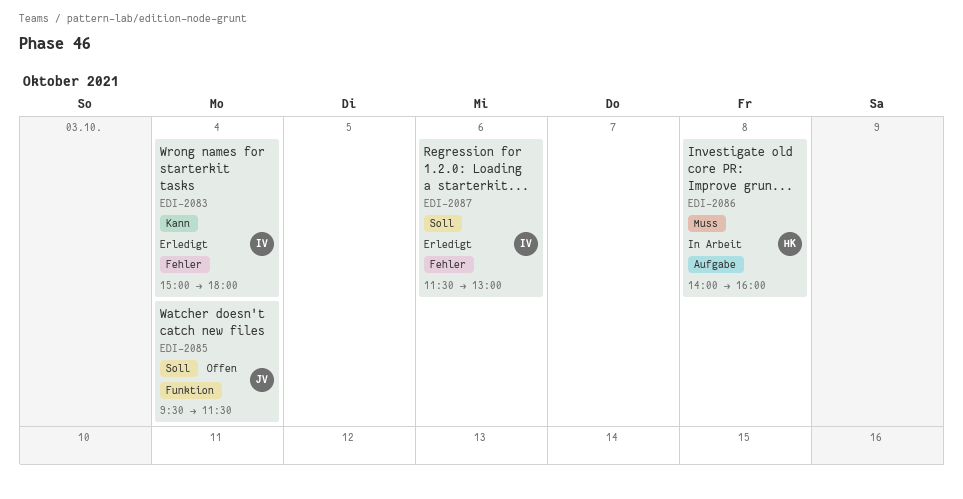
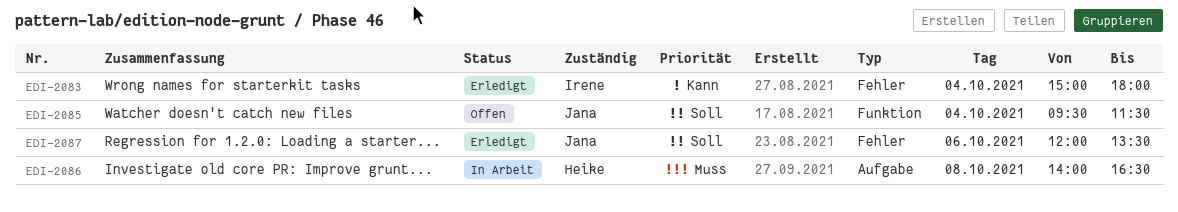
EDI-2086, ends: 16:00 -> 16:30
EDI-2087, owner: Irene -> Jana
EDI-2087, begins: 11:30 -> 12:00
EDI-2087, ends: 13:00 -> 13:30

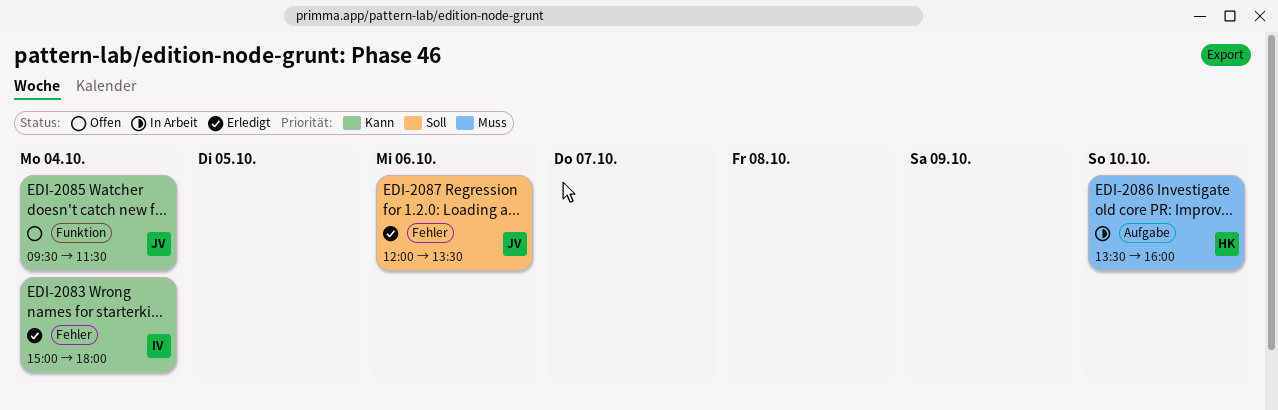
EDI-2085, priority: Soll -> Kann
EDI-2086, day: Oct 8 -> Oct 10
EDI-2086, begins: 14:00 -> 13:30
EDI-2086, ends: 16:30 -> 16:00

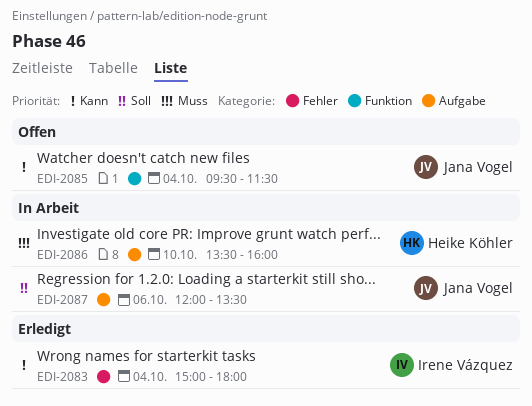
EDI-2087, status: Erledigt -> In Arbeit
EDI-2087, label: Fehler -> Aufgabe

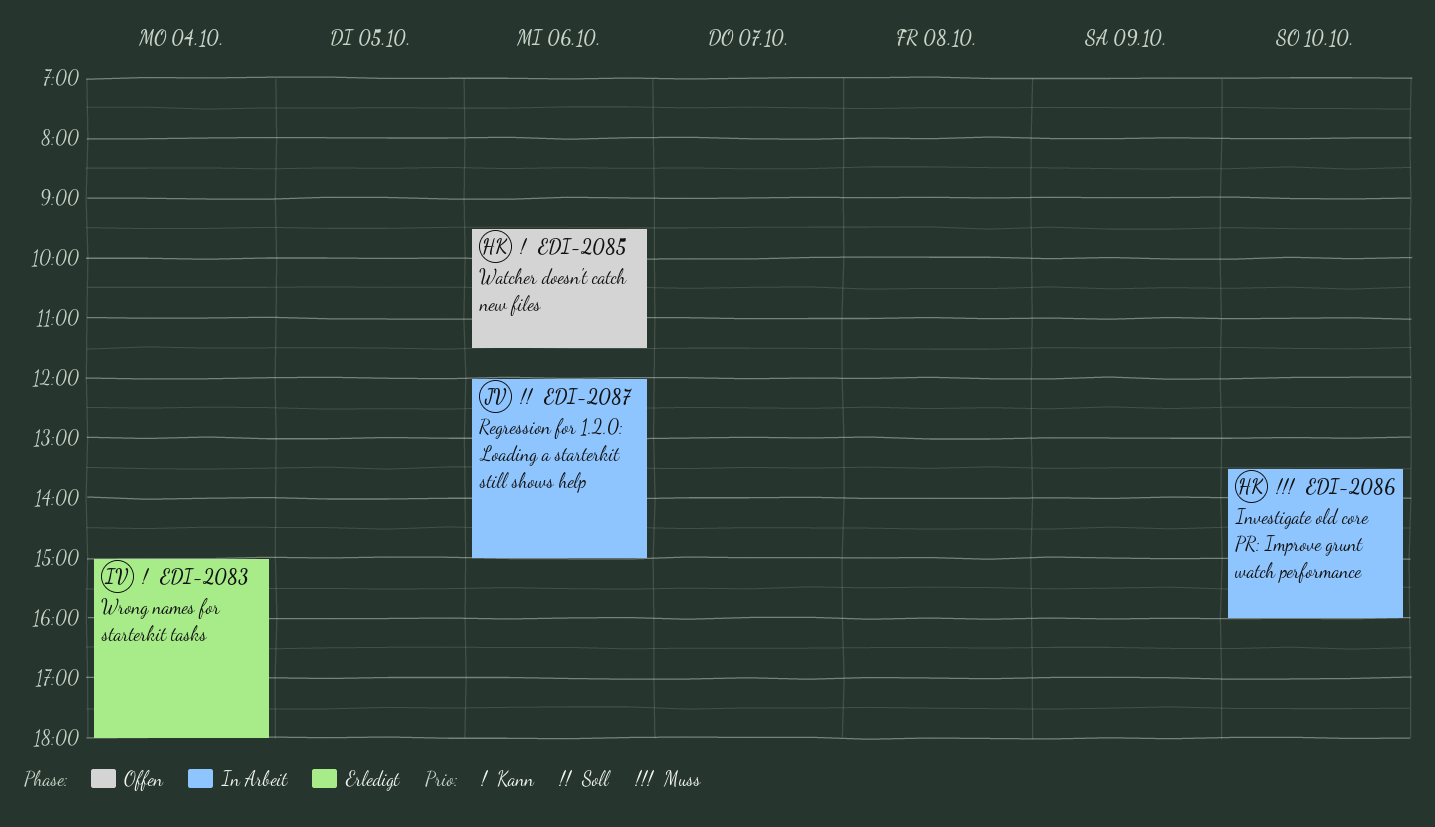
EDI-2085, owner: Jana Vogel -> Heike Köhler
EDI-2085, day: Oct 4 -> Oct 6
EDI-2087, ends: 13:30 -> 15:00

